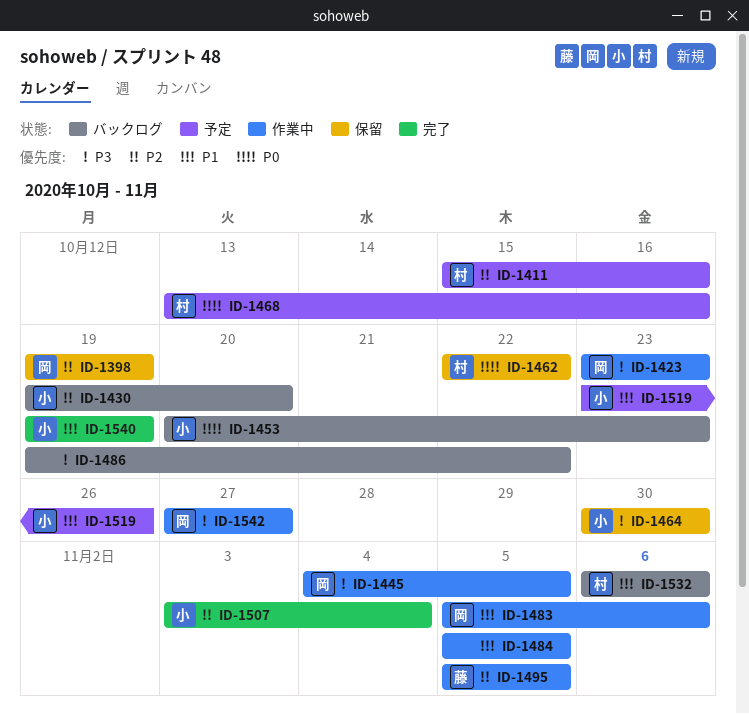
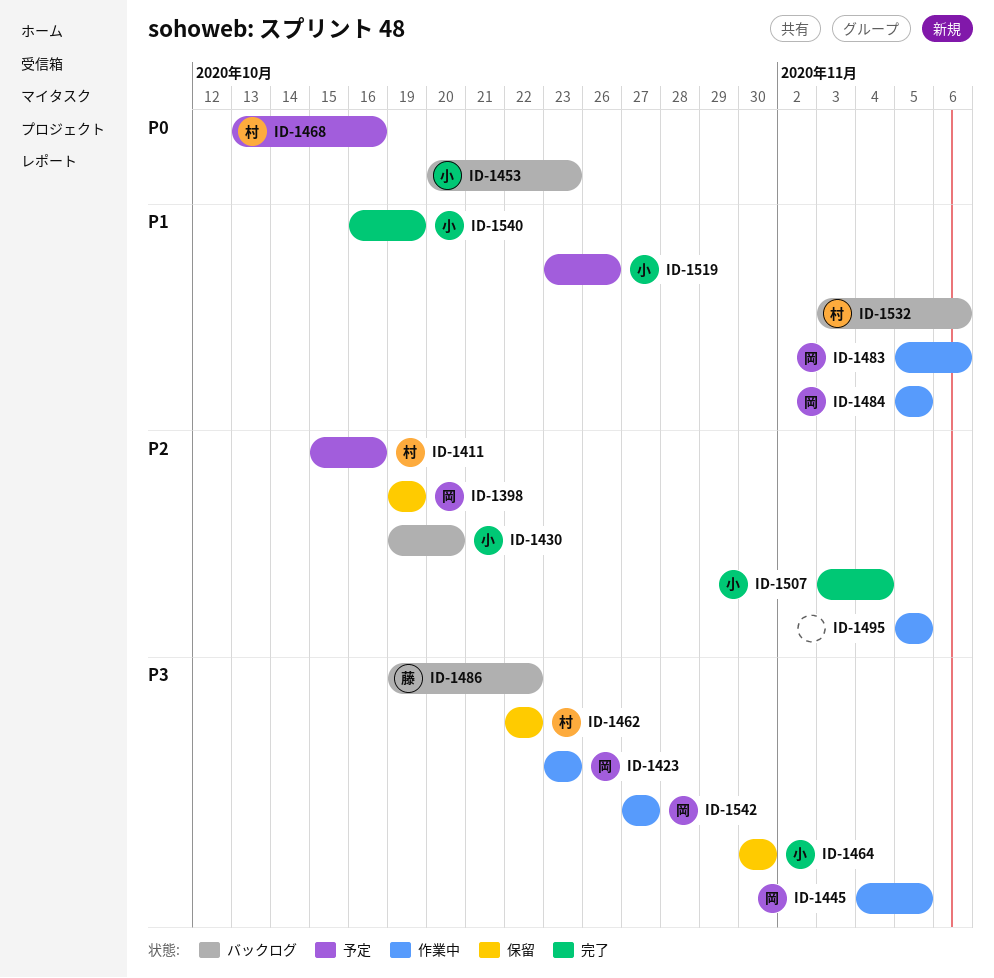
ID-1462, priority: P0 -> P3
ID-1484, owner: none -> 岡
ID-1486, owner: none -> 藤
ID-1495, owner: 藤 -> none
ID-1532, start: Nov 6 -> Nov 3
ID-1540, start: Oct 19 -> Oct 16

